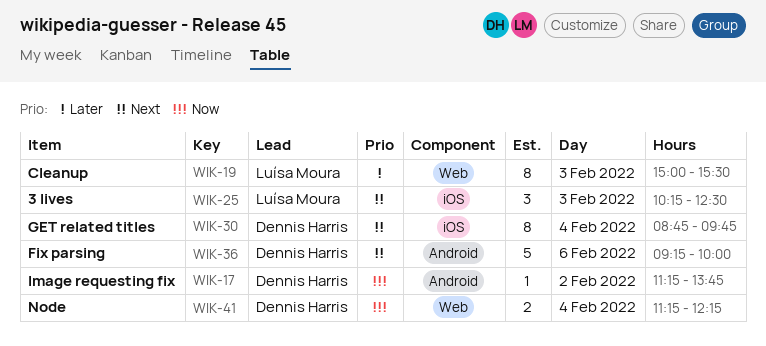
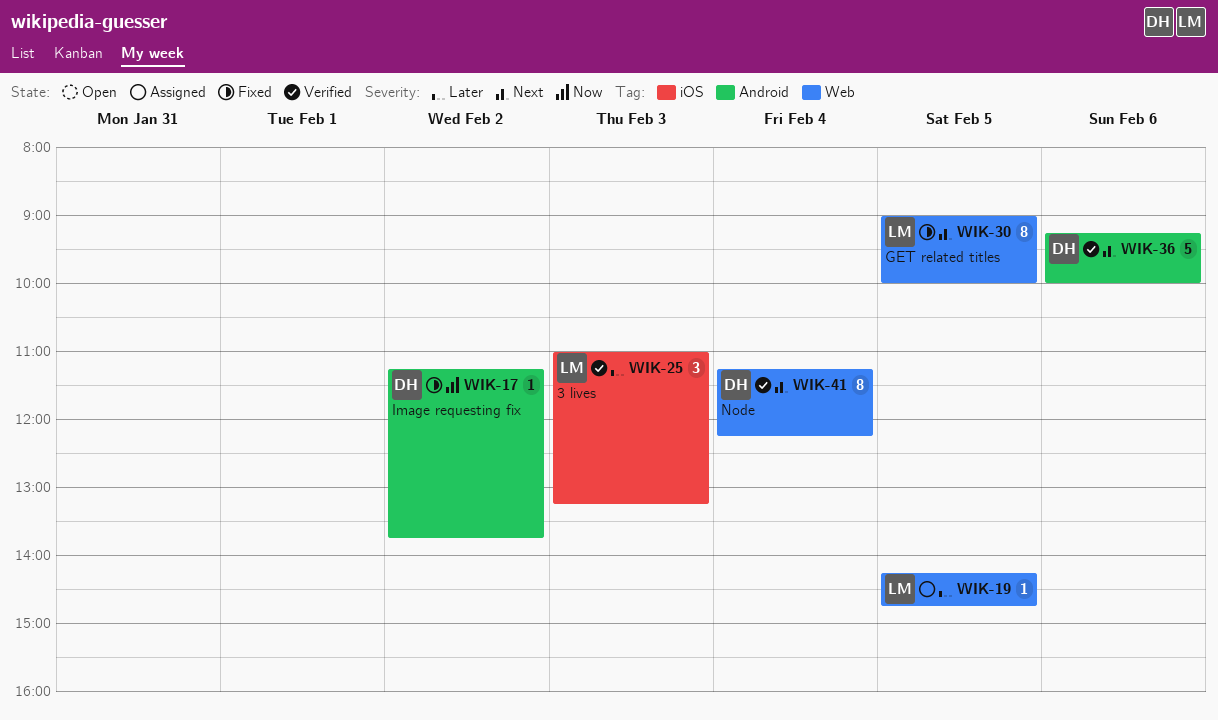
WIK-19, estimate: 8 -> 1
WIK-19, day: Feb 3 -> Feb 5
WIK-19, begins: 15:00 -> 14:15
WIK-19, ends: 15:30 -> 14:45
WIK-25, priority: Next -> Later
WIK-25, begins: 10:15 -> 11:00
WIK-25, ends: 12:30 -> 13:15
WIK-30, owner: Dennis Harris -> Luísa Moura
WIK-30, label: iOS -> Web
WIK-30, day: Feb 4 -> Feb 5
WIK-30, begins: 08:45 -> 09:00
WIK-30, ends: 09:45 -> 10:00
WIK-41, priority: Now -> Next
WIK-41, estimate: 2 -> 8

